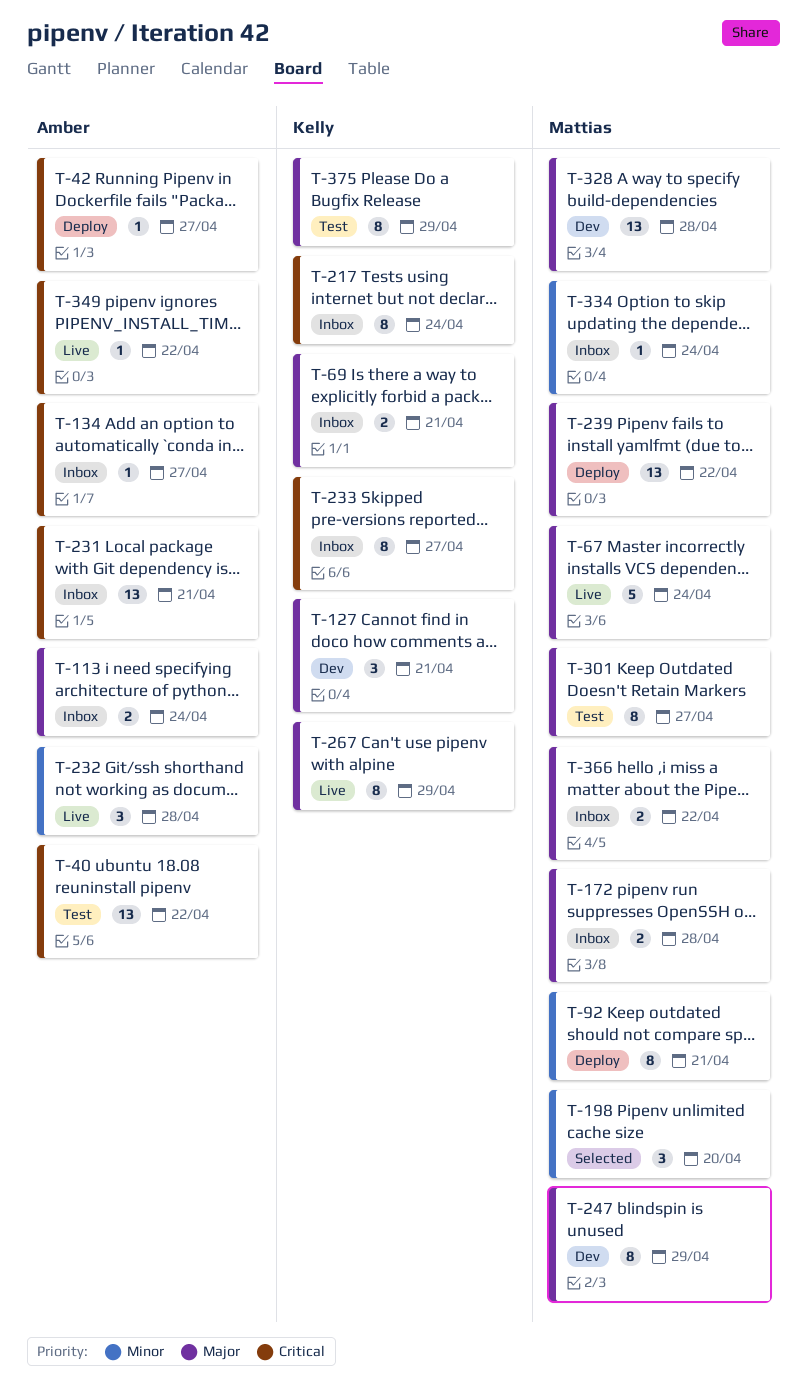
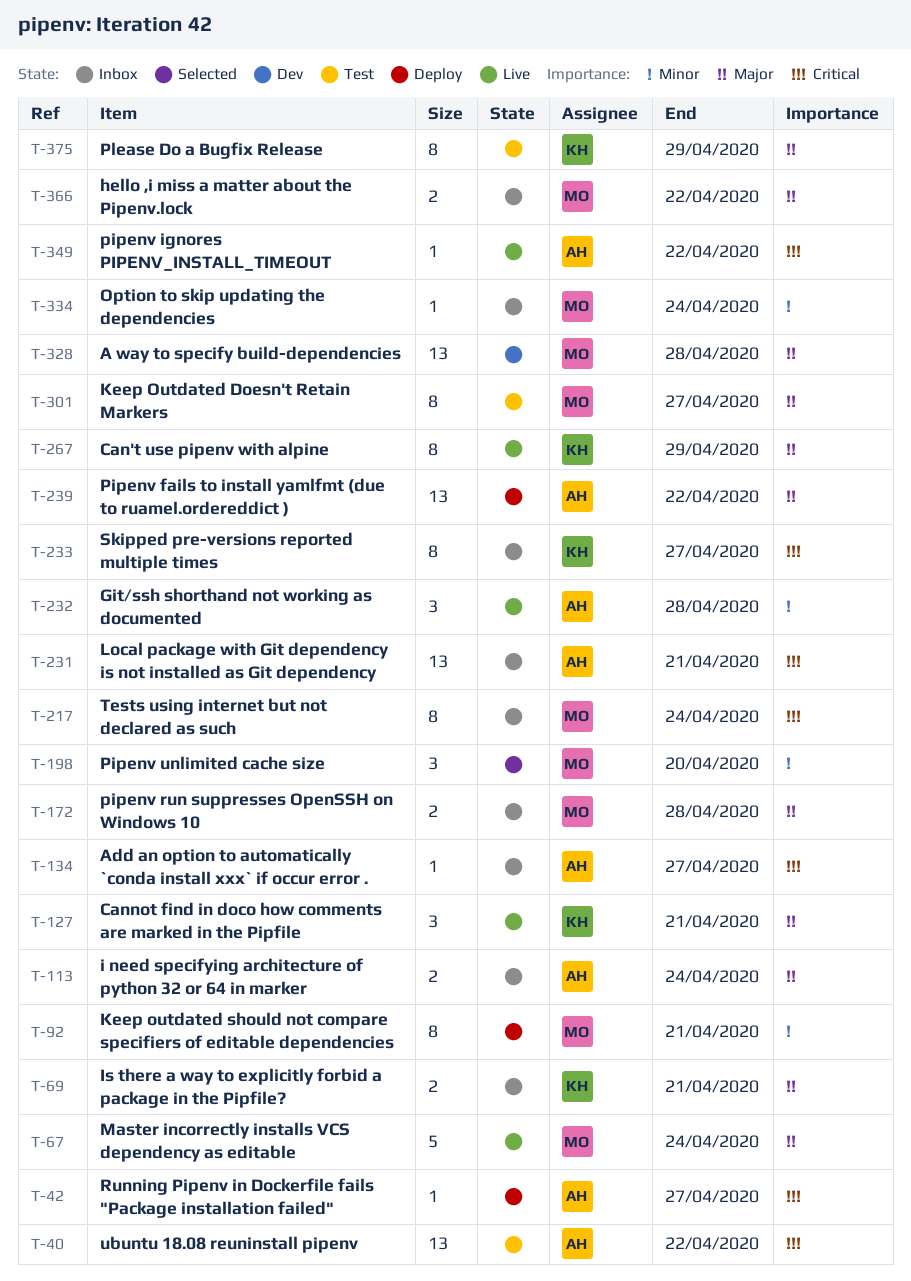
T-127, status: Dev -> Live
T-217, owner: Kelly -> Mattias
T-239, owner: Mattias -> Amber
T-247: present -> none

